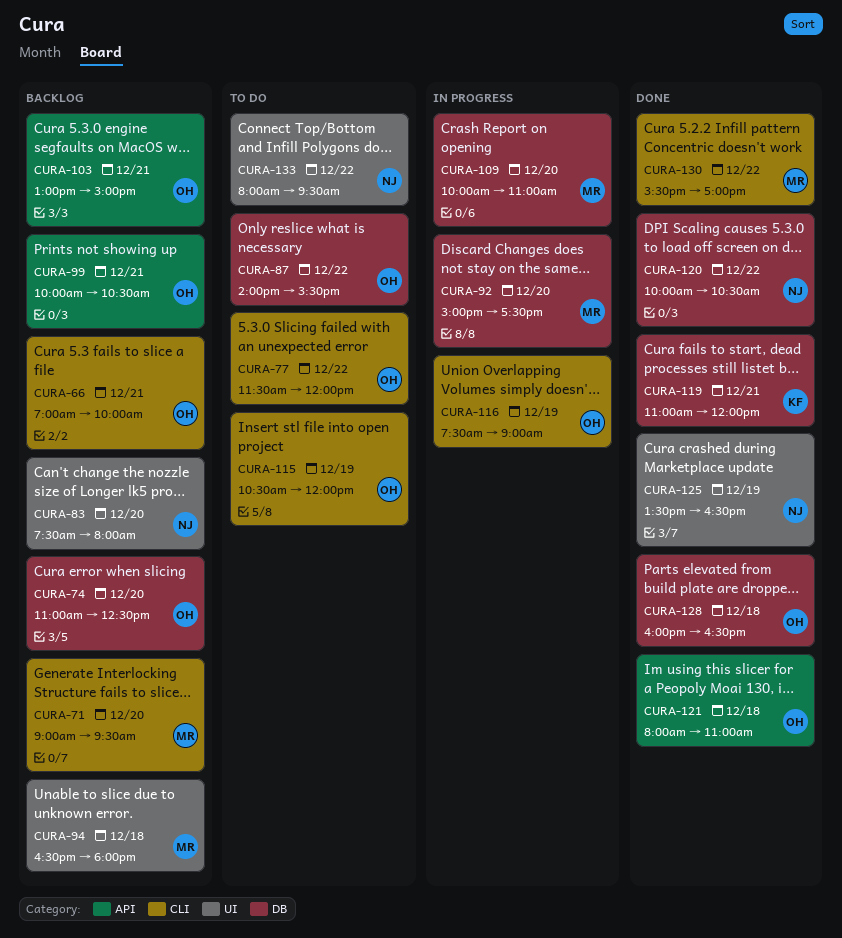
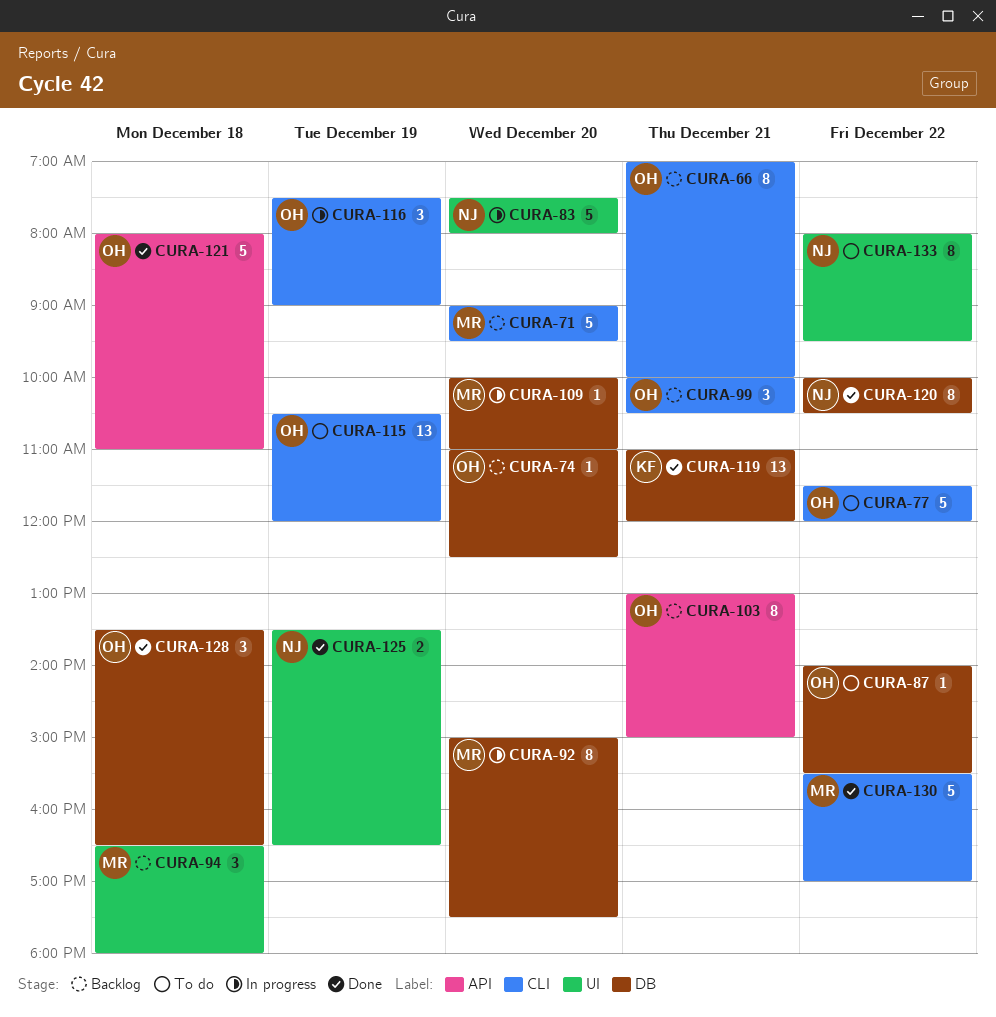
CURA-83, status: Backlog -> In progress
CURA-99, label: API -> CLI
CURA-128, begins: 16:00 -> 13:30

